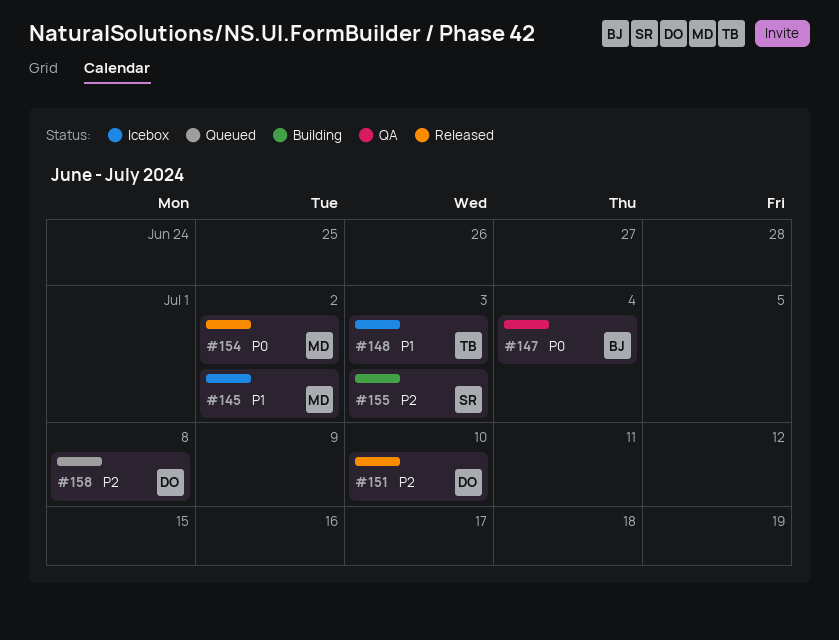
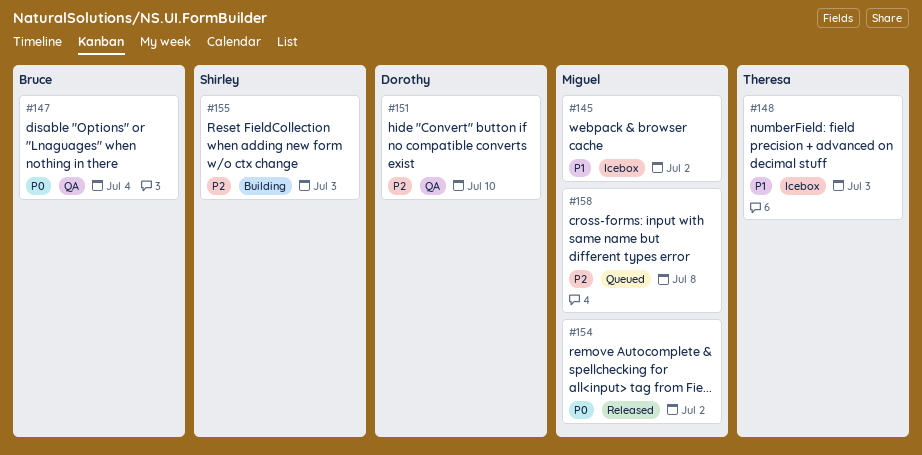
#151, status: Released -> QA
#158, owner: Dorothy -> Miguel

